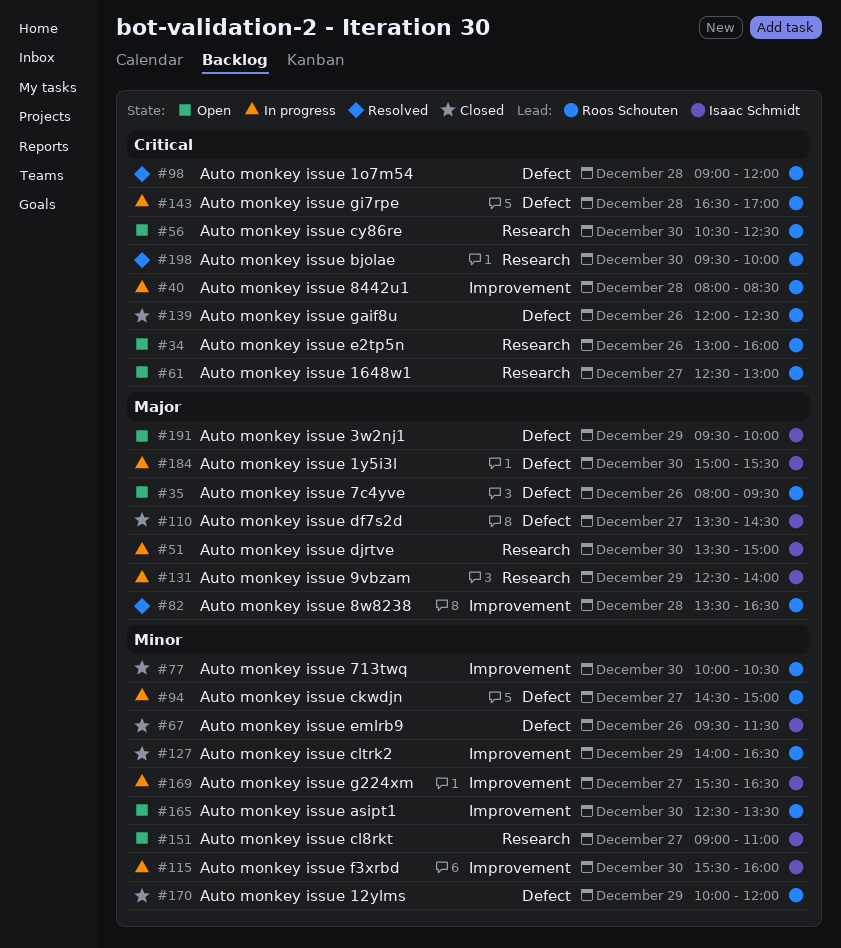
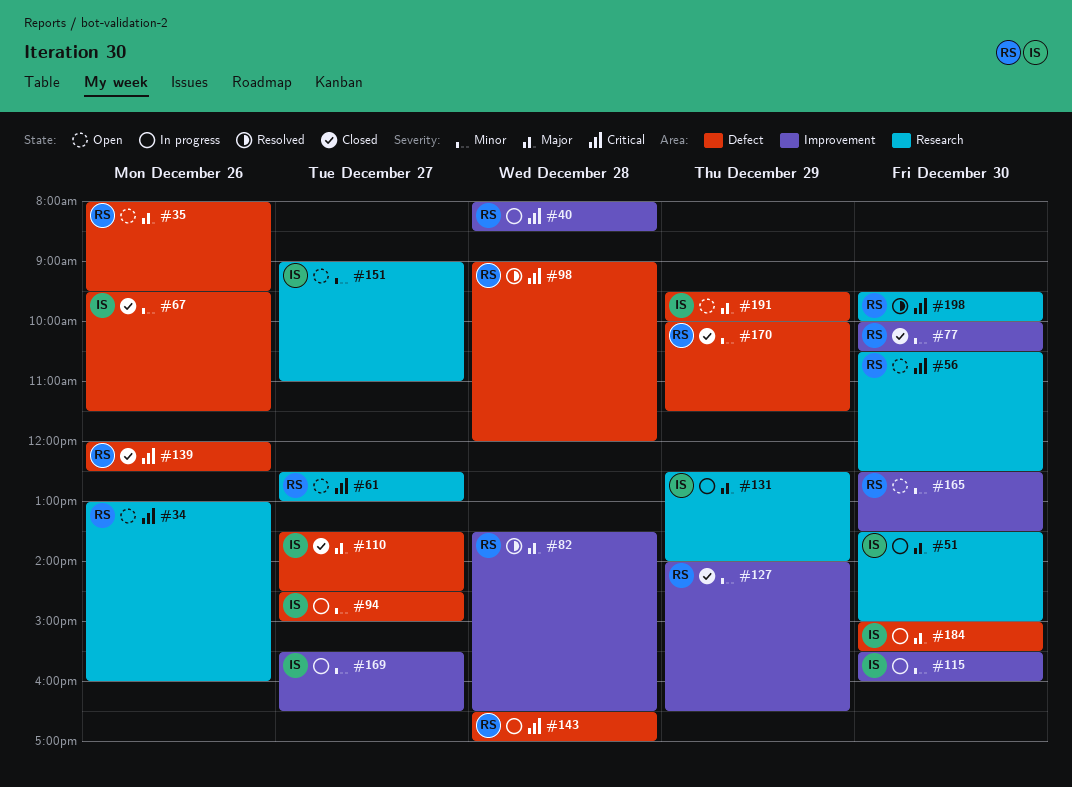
#94, owner: Roos Schouten -> Isaac Schmidt
#170, ends: 12:00 -> 11:30

